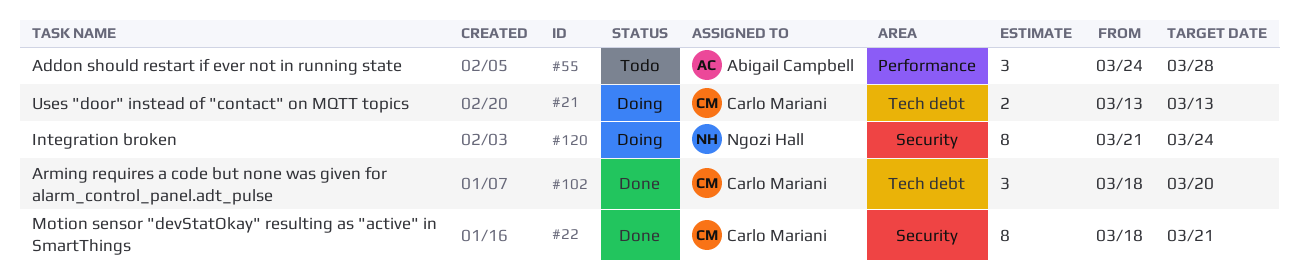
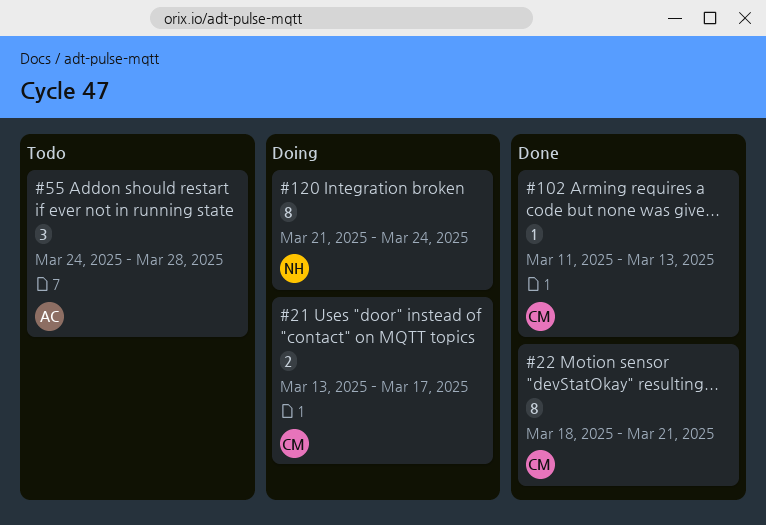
#21, due: Mar 13 -> Mar 17
#102, estimate: 3 -> 1
#102, start: Mar 18 -> Mar 11
#102, due: Mar 20 -> Mar 13

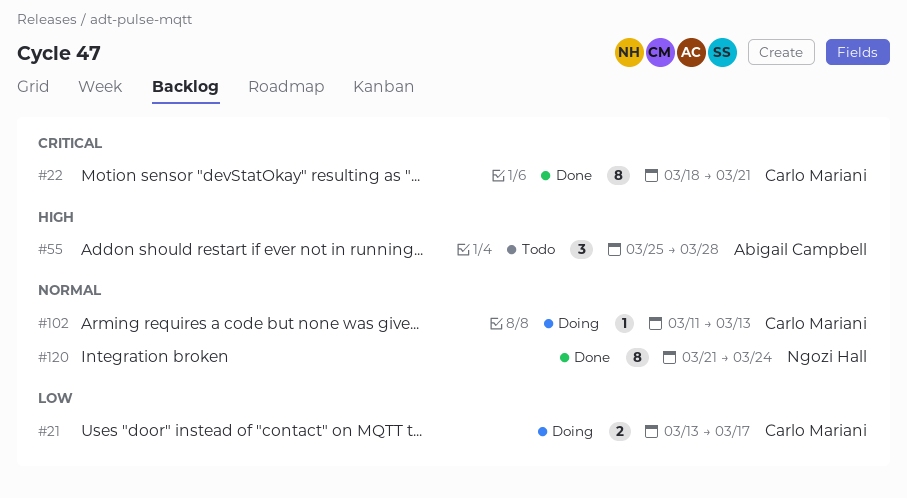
#55, start: Mar 24 -> Mar 25
#102, status: Done -> Doing
#120, status: Doing -> Done

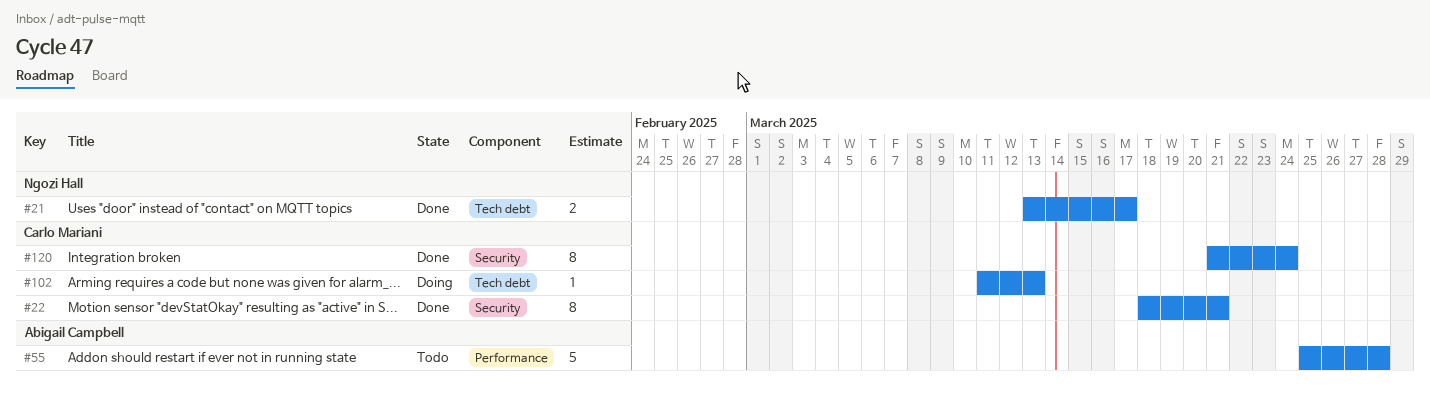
#21, status: Doing -> Done
#21, owner: Carlo Mariani -> Ngozi Hall
#55, estimate: 3 -> 5
#120, owner: Ngozi Hall -> Carlo Mariani

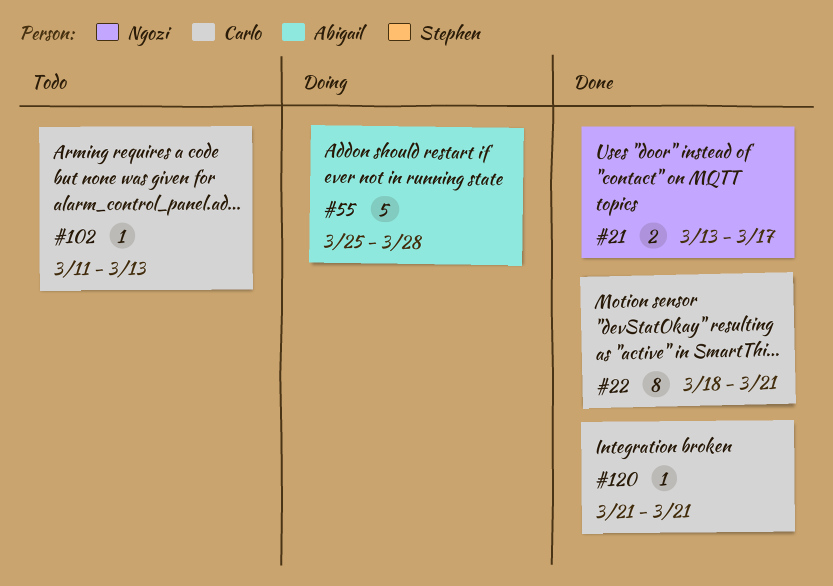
#55, status: Todo -> Doing
#102, status: Doing -> Todo
#120, estimate: 8 -> 1
#120, due: Mar 24 -> Mar 21

